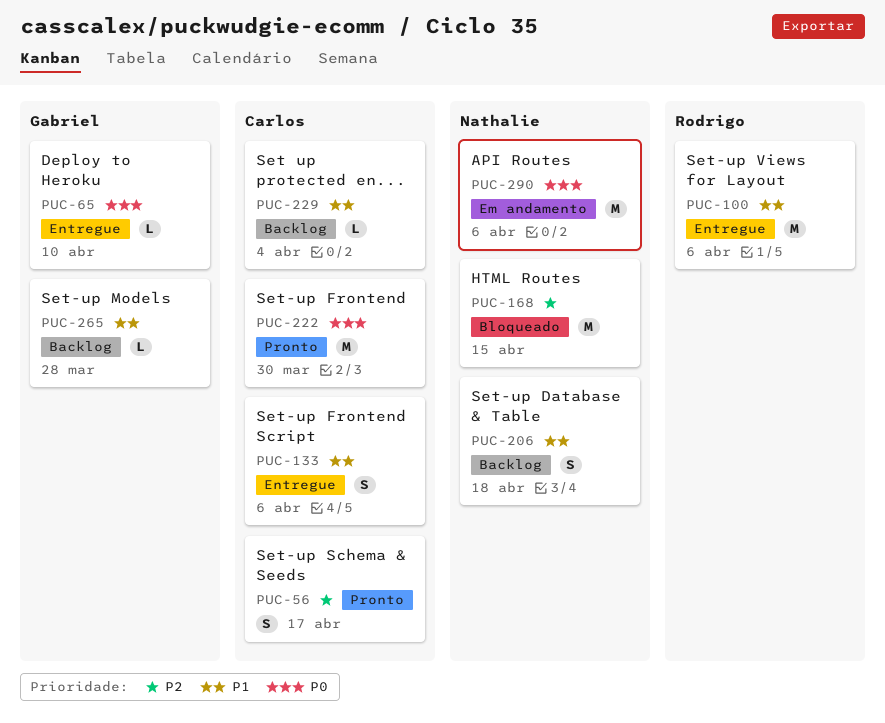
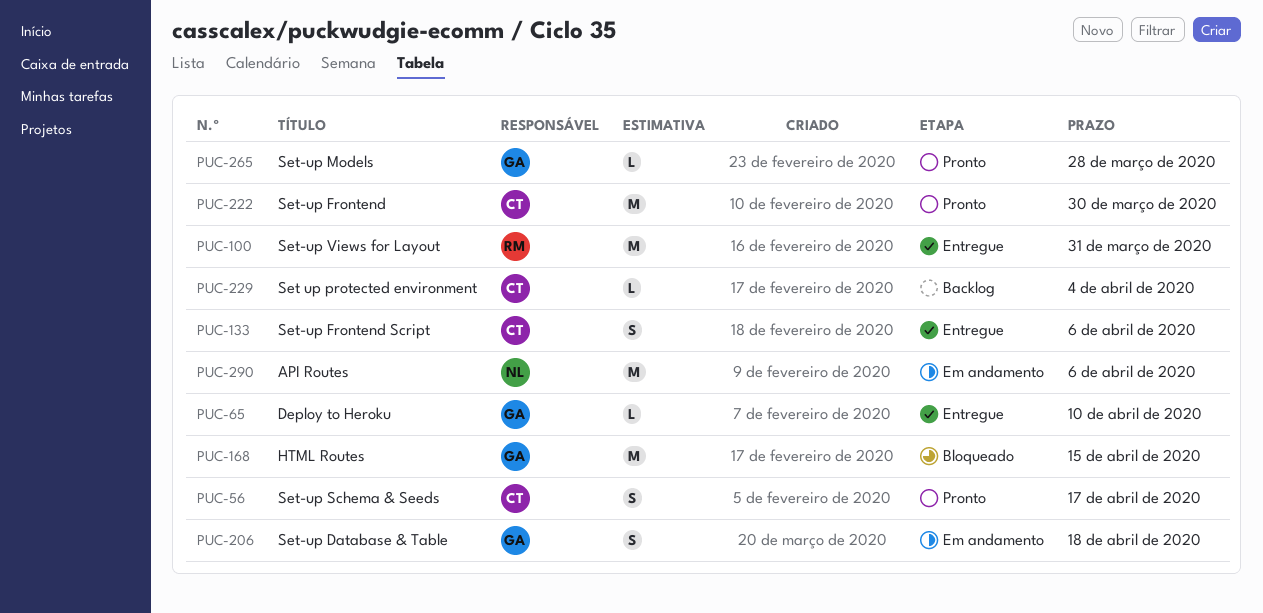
PUC-100, due: Apr 6 -> Mar 31
PUC-168, owner: Nathalie -> Gabriel
PUC-206, status: Backlog -> Em andamento
PUC-206, owner: Nathalie -> Gabriel
PUC-265, status: Backlog -> Pronto

